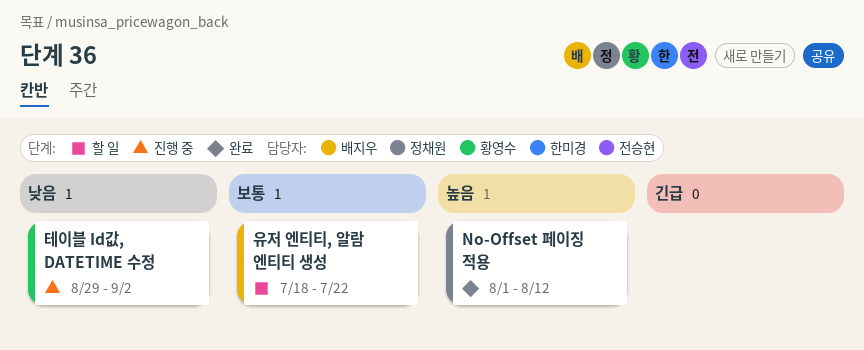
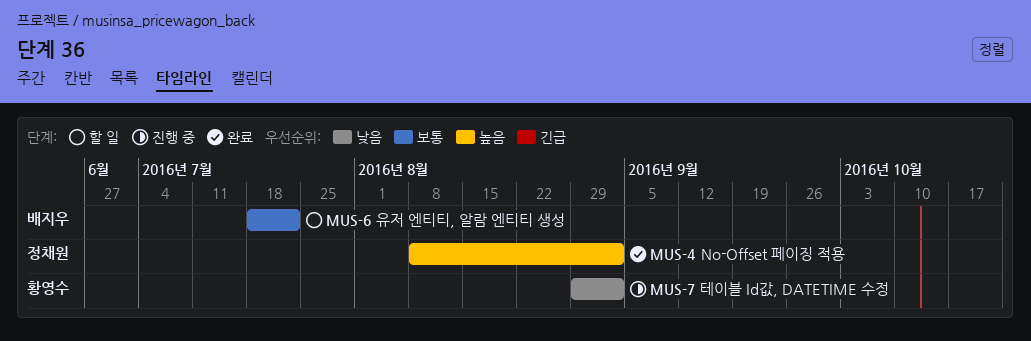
No-Offset 페이징 적용, start: Aug 1 -> Aug 8
No-Offset 페이징 적용, due: Aug 12 -> Sep 2

